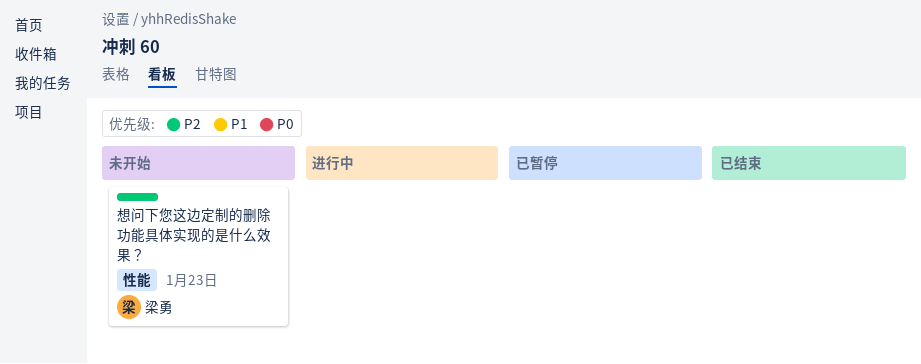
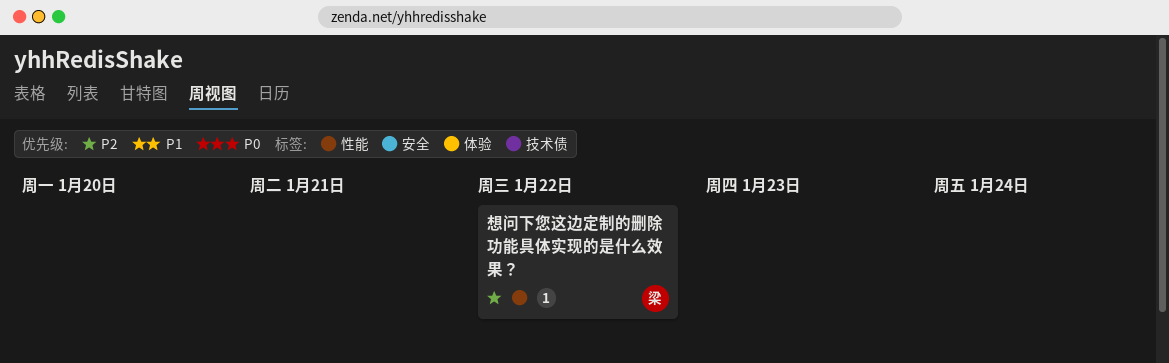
想问下您这边定制的删除功能具体实现的是什么效果？, due: Jan 23 -> Jan 22

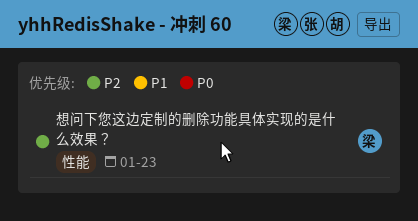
想问下您这边定制的删除功能具体实现的是什么效果？, due: Jan 22 -> Jan 23

